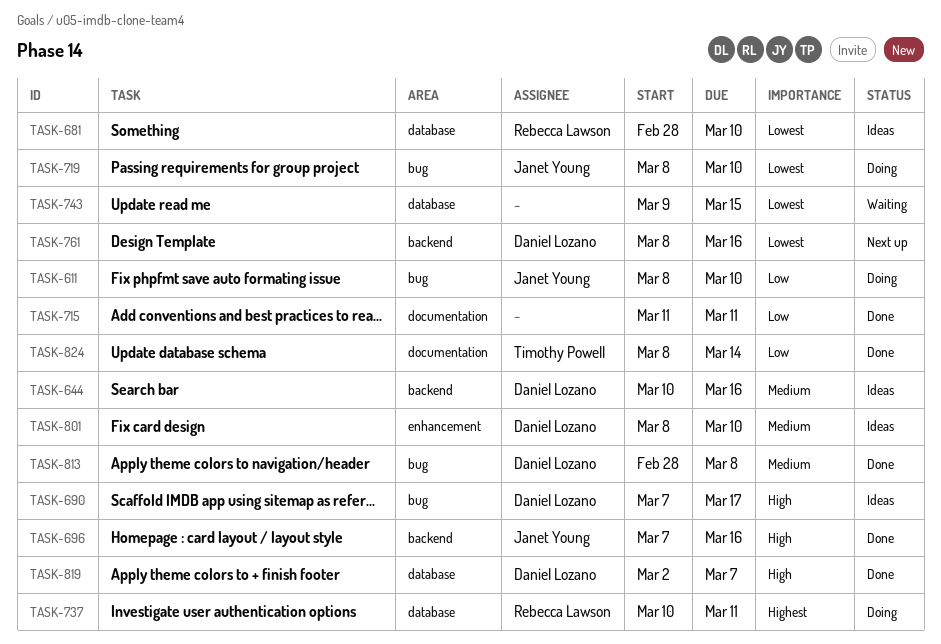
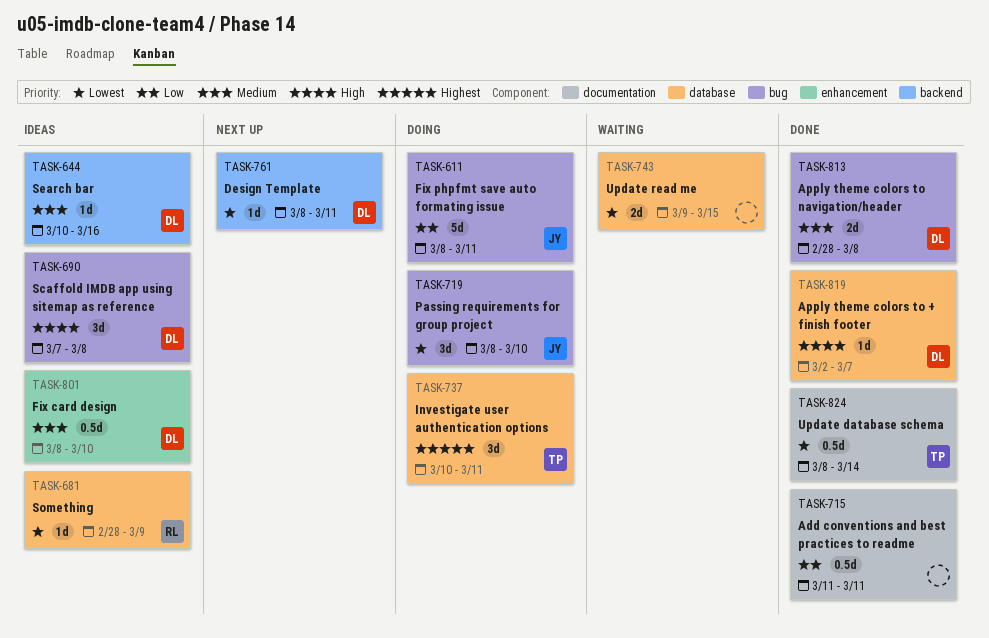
TASK-611, due: Mar 10 -> Mar 11
TASK-681, due: Mar 10 -> Mar 9
TASK-690, due: Mar 17 -> Mar 8
TASK-696: present -> none
TASK-737, owner: Rebecca Lawson -> Timothy Powell
TASK-761, due: Mar 16 -> Mar 11
TASK-824, priority: Low -> Lowest

